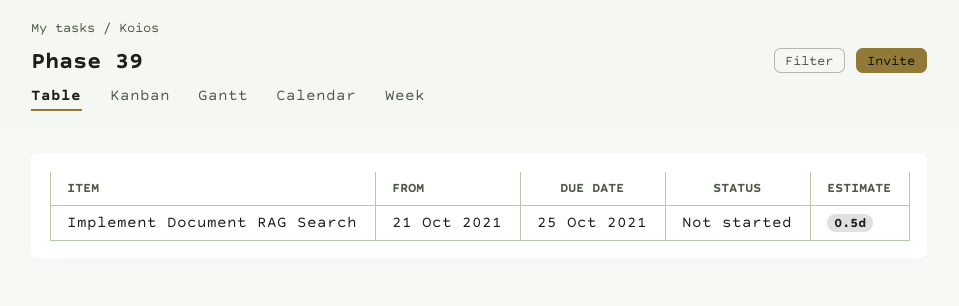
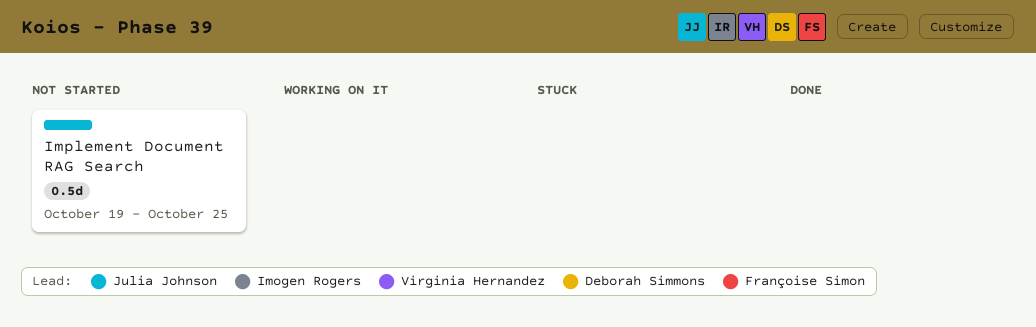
Implement Document RAG Search, start: Oct 21 -> Oct 19

